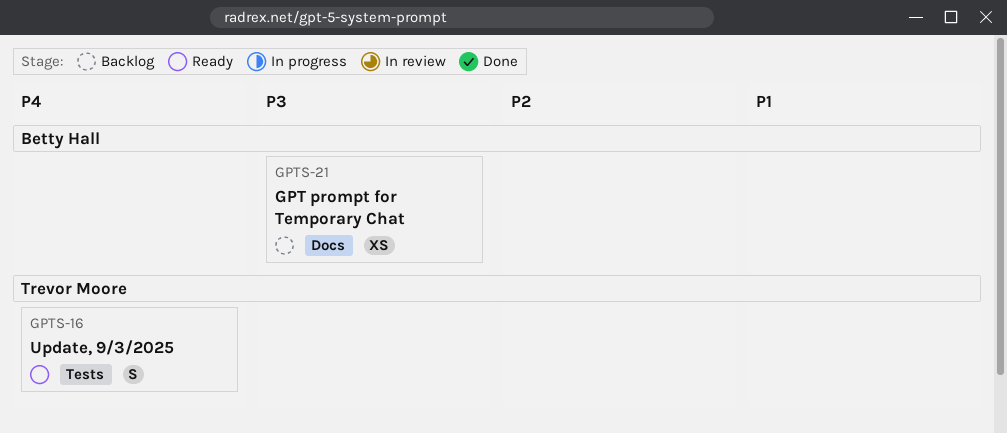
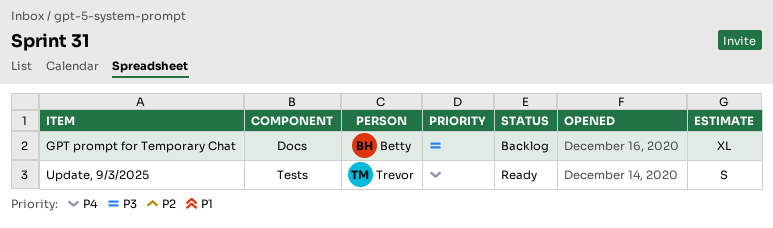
GPT prompt for Temporary Chat, estimate: XS -> XL

